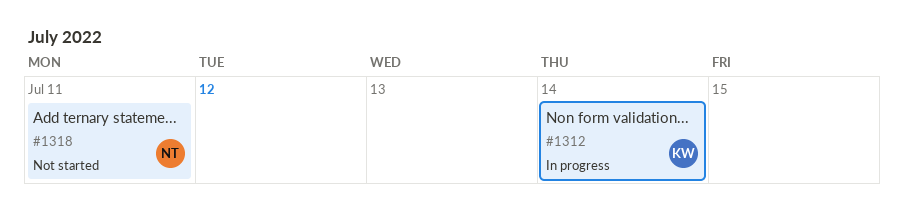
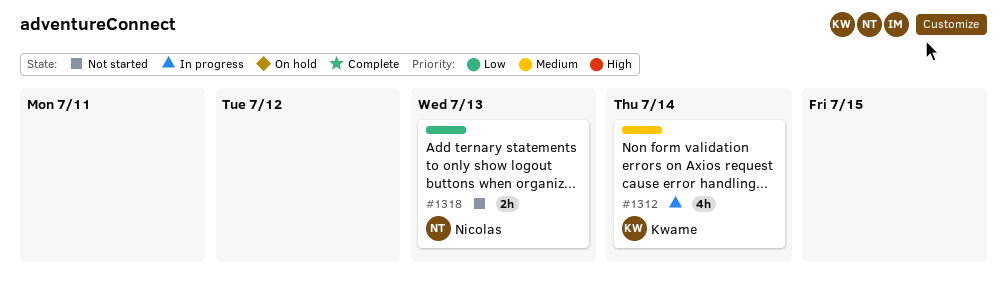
#1318, due: Jul 11 -> Jul 13

